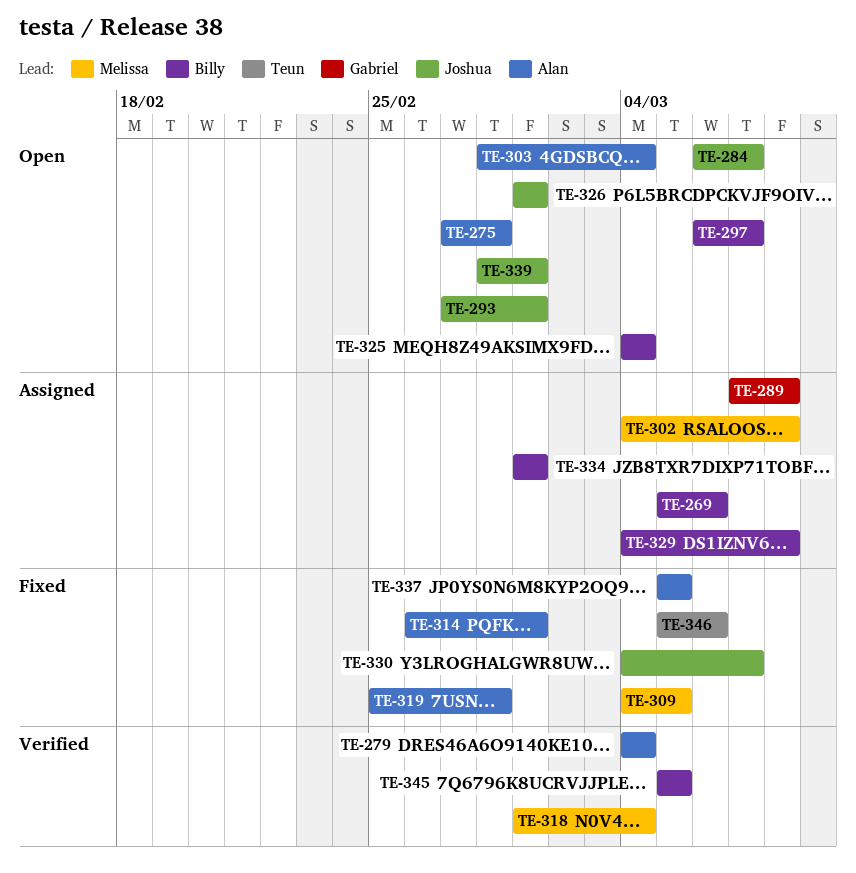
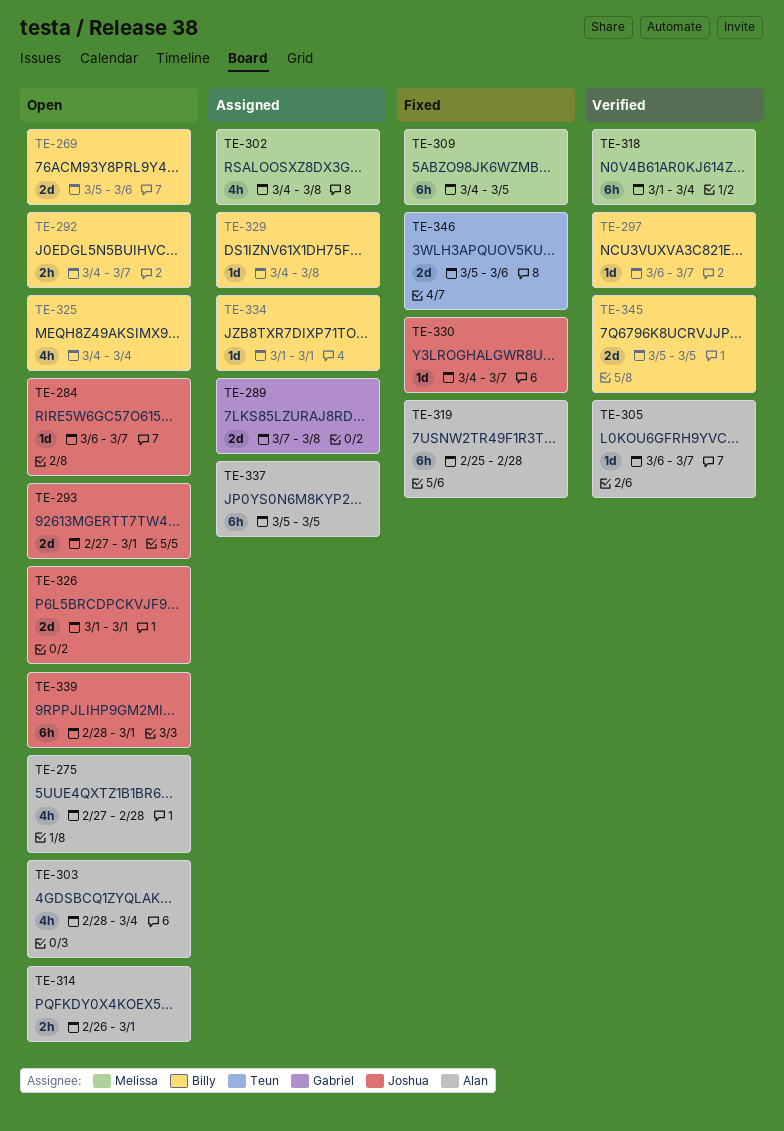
TE-269, status: Assigned -> Open
TE-279: present -> none
TE-292: none -> present
TE-297, status: Open -> Verified
TE-305: none -> present
TE-314, status: Fixed -> Open
TE-337, status: Fixed -> Assigned

